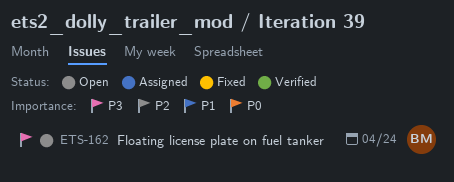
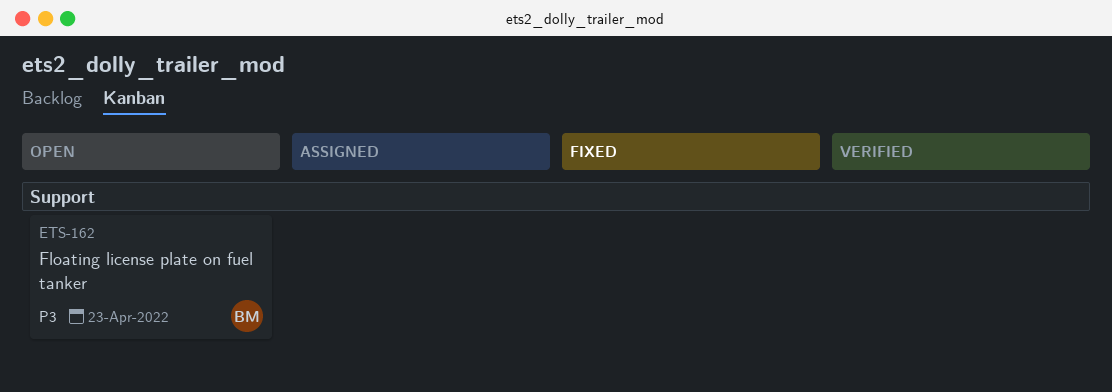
ETS-162, day: Apr 24 -> Apr 23

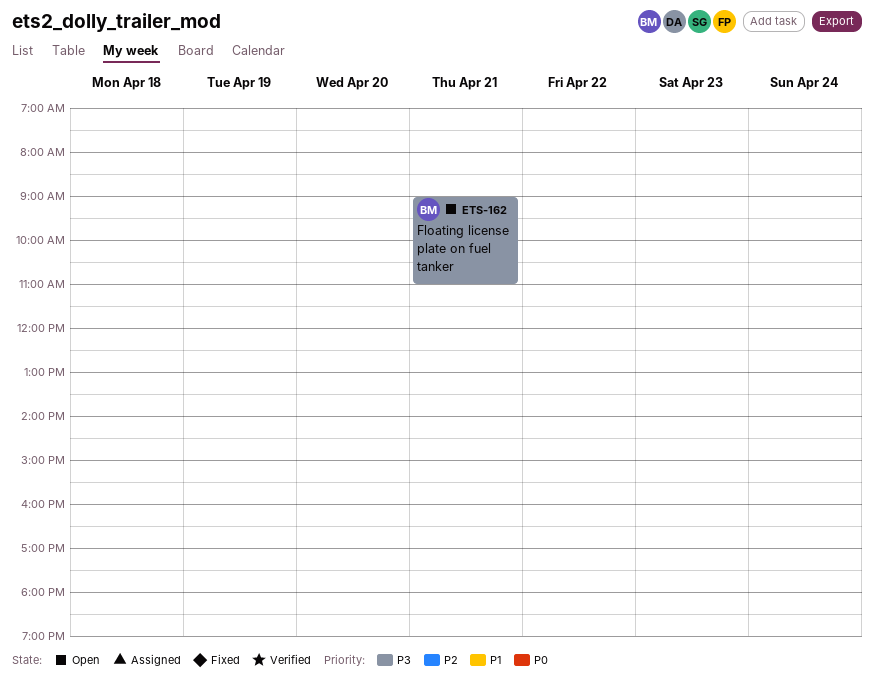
ETS-162, day: Apr 23 -> Apr 21

